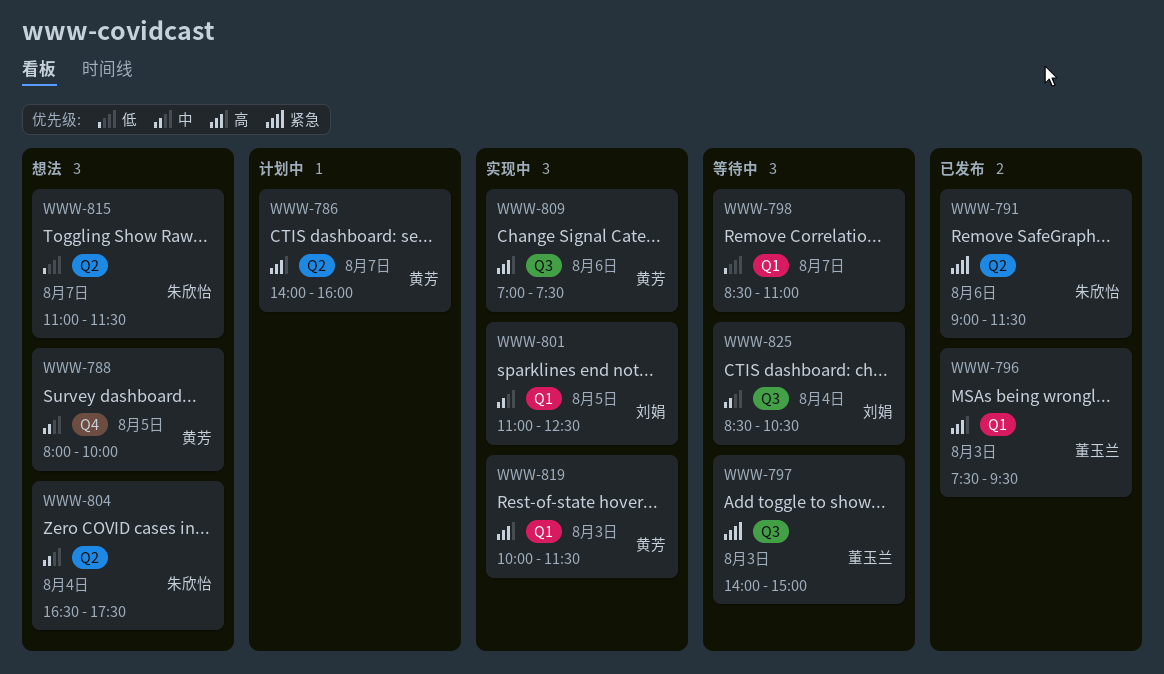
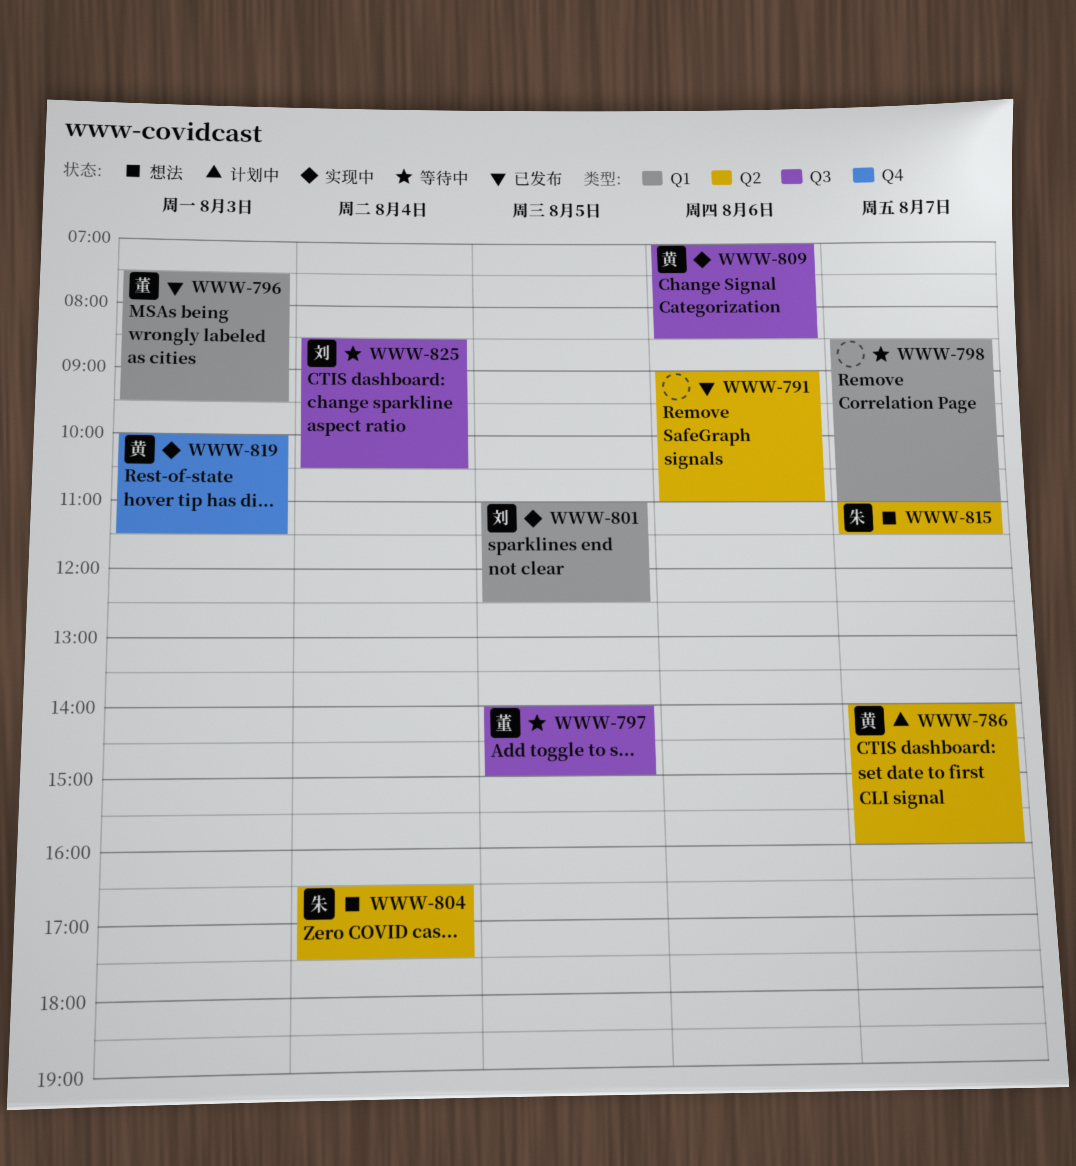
WWW-788: present -> none
WWW-791, owner: 朱欣怡 -> none
WWW-791, ends: 11:30 -> 11:00
WWW-797, day: Aug 3 -> Aug 5
WWW-809, ends: 07:30 -> 08:30
WWW-819, label: Q1 -> Q4

